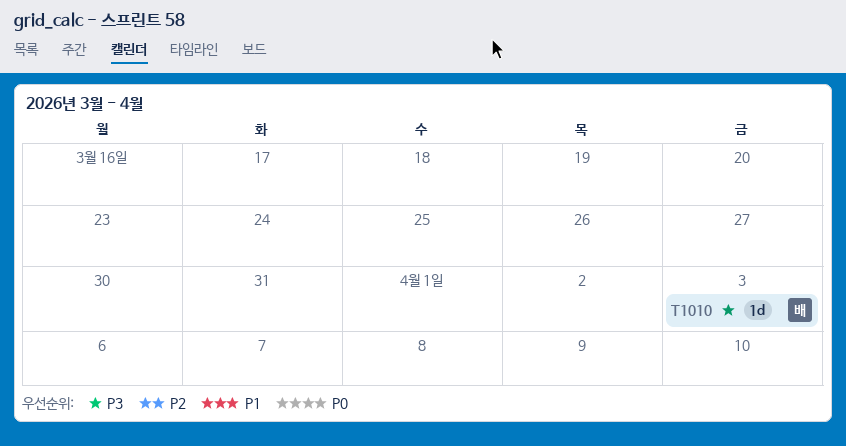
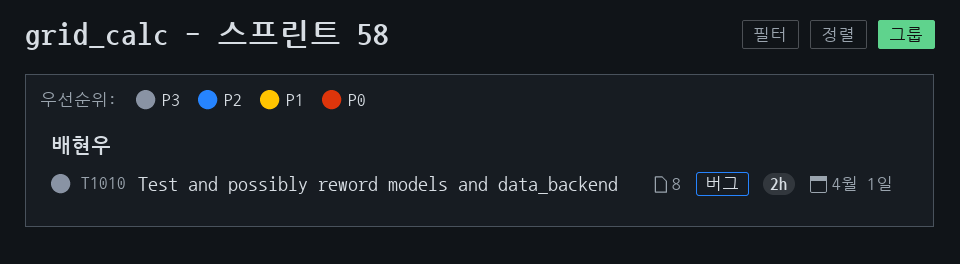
T1010, estimate: 1d -> 2h
T1010, due: Apr 3 -> Apr 1

